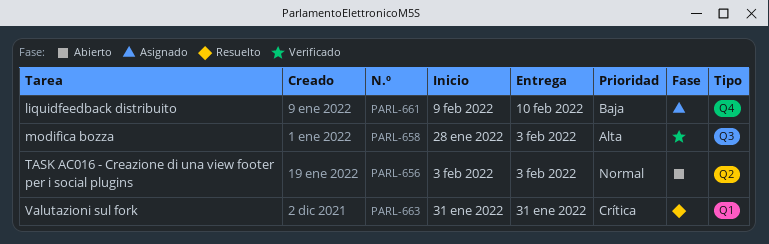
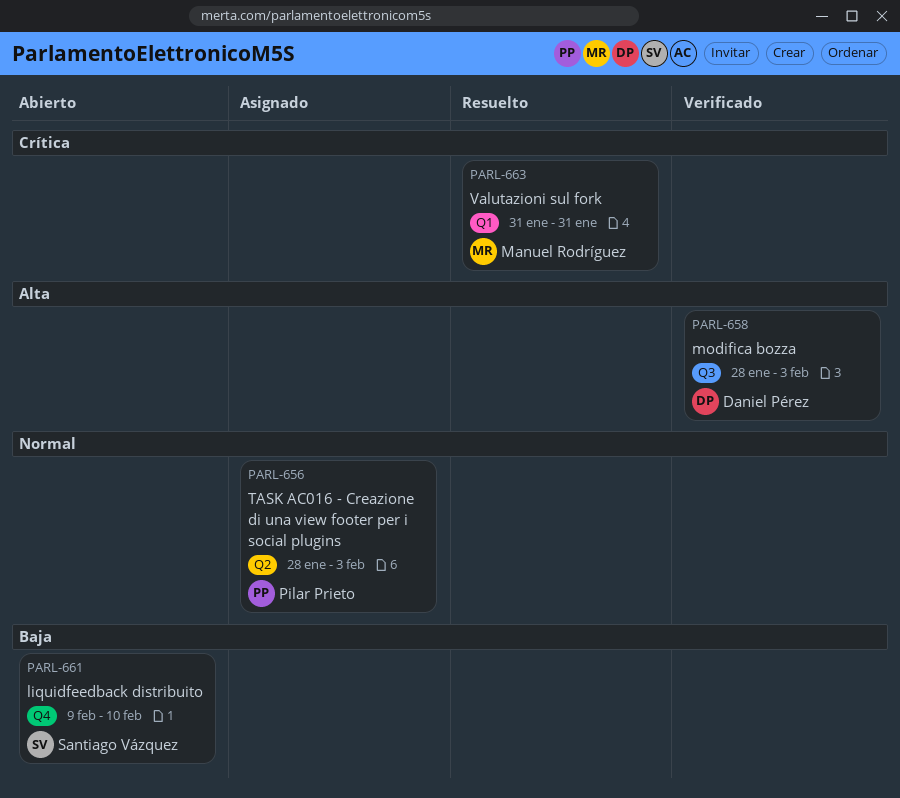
PARL-656, status: Abierto -> Asignado
PARL-656, start: Feb 3 -> Jan 28
PARL-661, status: Asignado -> Abierto

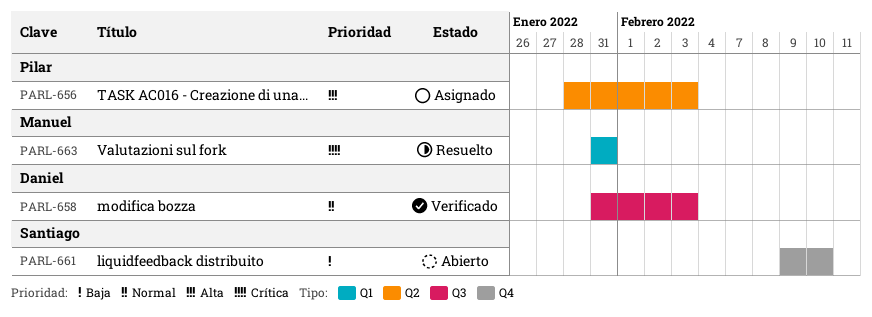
PARL-656, priority: Normal -> Alta
PARL-658, priority: Alta -> Normal
PARL-658, start: Jan 28 -> Jan 31

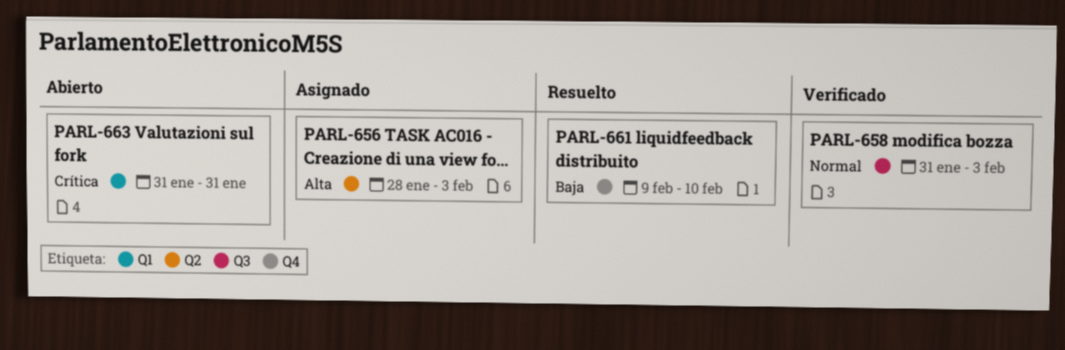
PARL-661, status: Abierto -> Resuelto
PARL-663, status: Resuelto -> Abierto

